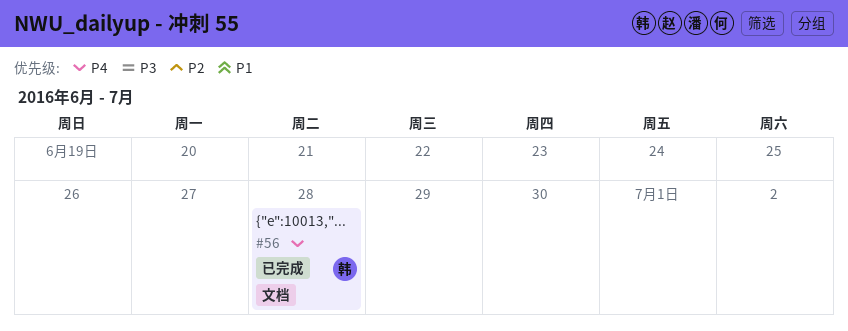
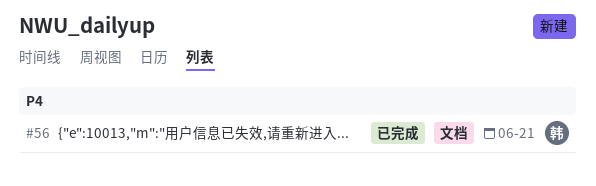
#56, due: Jun 28 -> Jun 21

